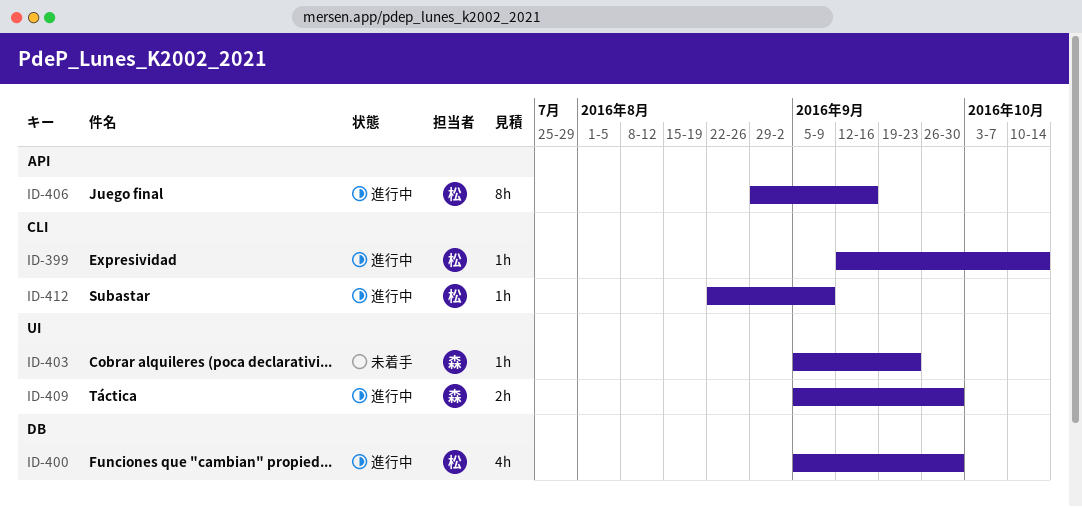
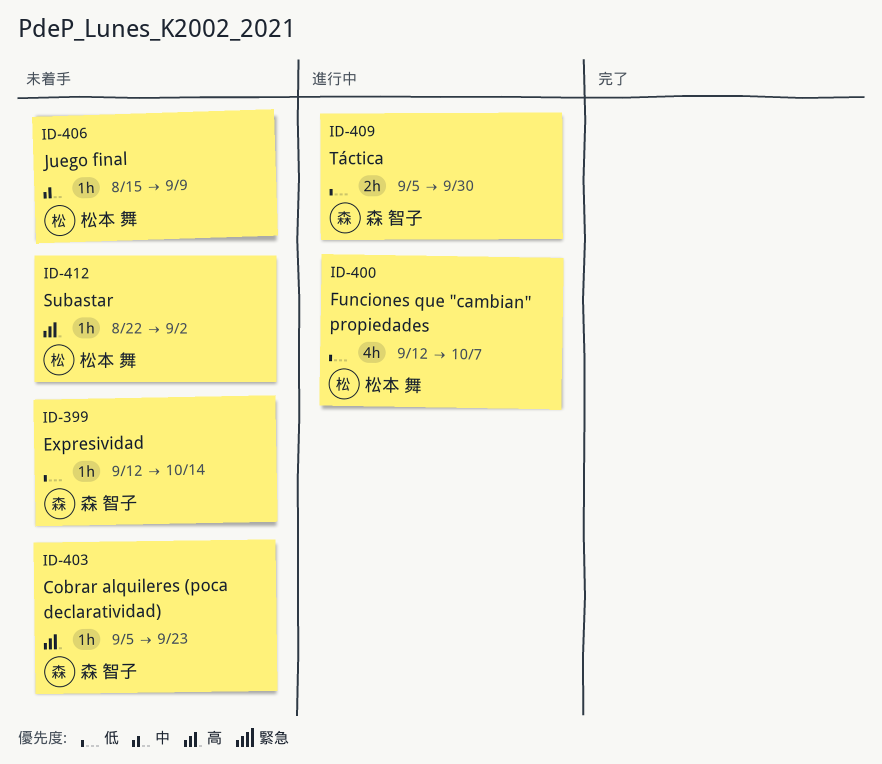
ID-399, status: 進行中 -> 未着手
ID-399, owner: 松本 舞 -> 森 智子
ID-400, start: Sep 5 -> Sep 12
ID-400, due: Sep 30 -> Oct 7
ID-406, status: 進行中 -> 未着手
ID-406, estimate: 8h -> 1h
ID-406, start: Aug 29 -> Aug 15
ID-406, due: Sep 16 -> Sep 9
ID-412, status: 進行中 -> 未着手
ID-412, due: Sep 9 -> Sep 2

